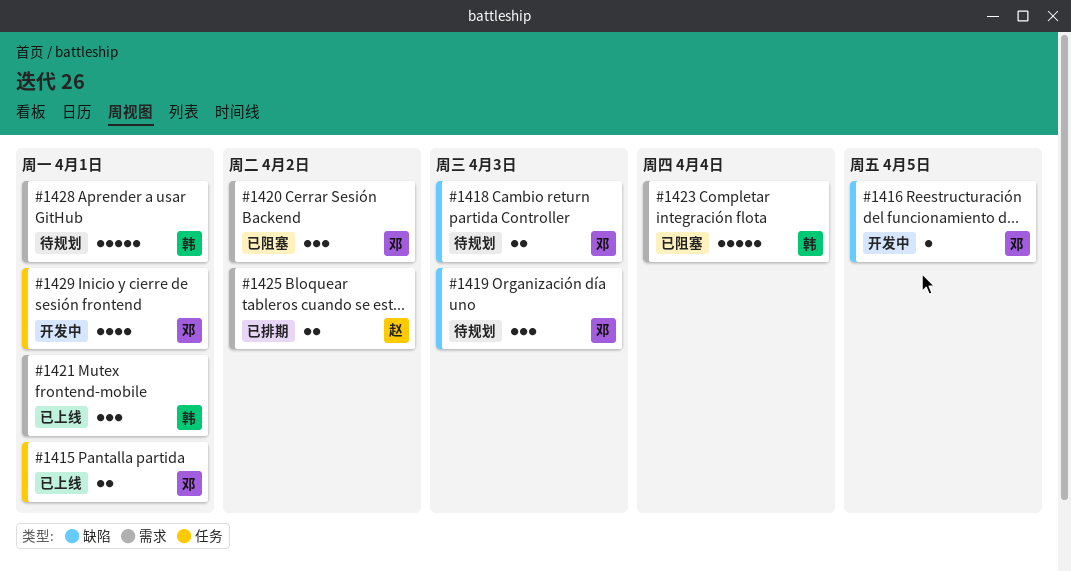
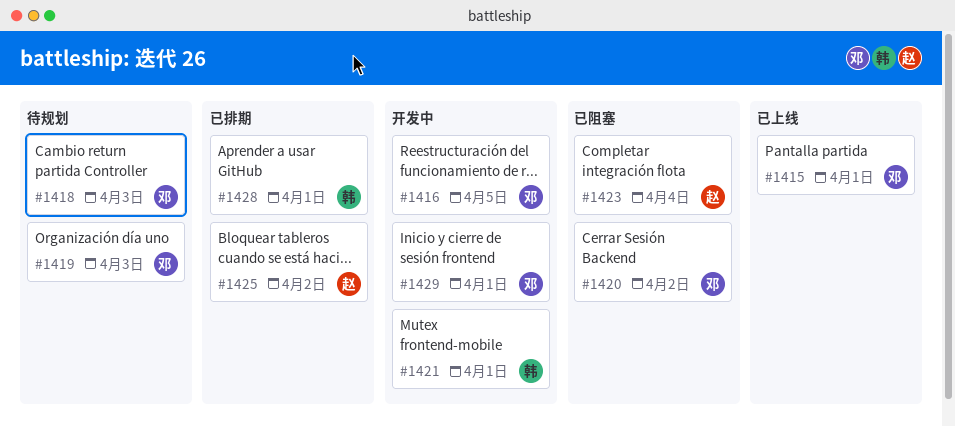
#1421, status: 已上线 -> 开发中
#1423, owner: 韩 -> 赵
#1428, status: 待规划 -> 已排期

